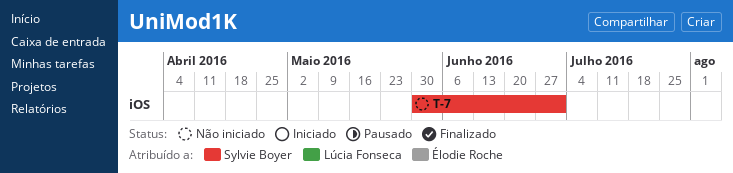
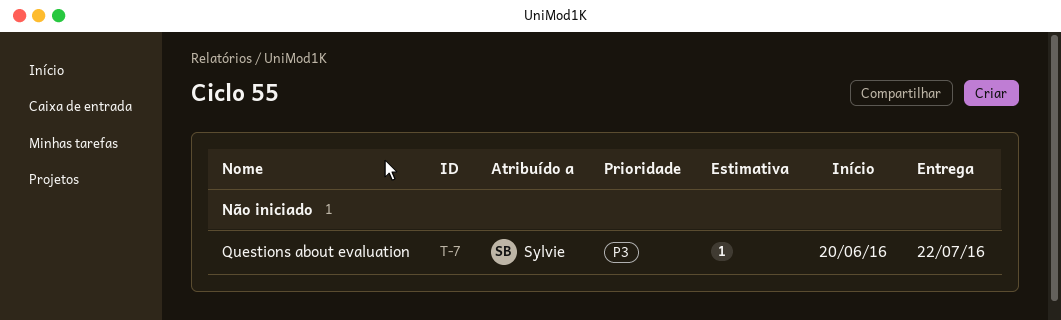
T-7, start: May 30 -> Jun 20
T-7, due: Jul 1 -> Jul 22

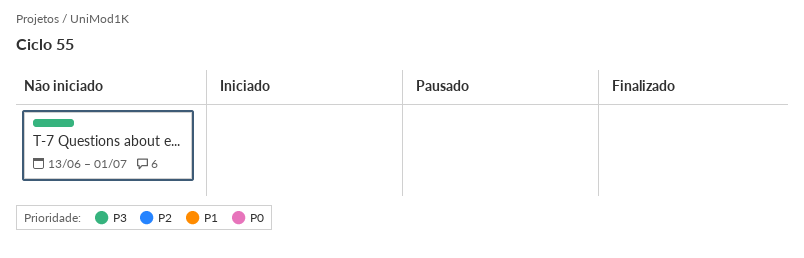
T-7, start: Jun 20 -> Jun 13
T-7, due: Jul 22 -> Jul 1

